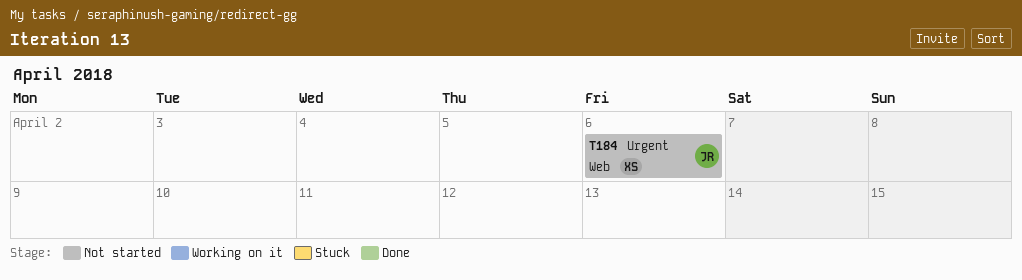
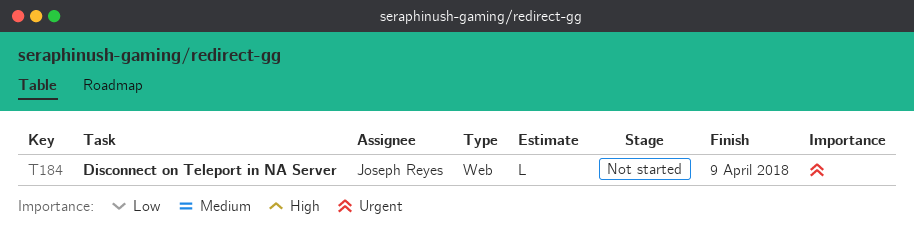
T184, estimate: XS -> L
T184, due: Apr 6 -> Apr 9

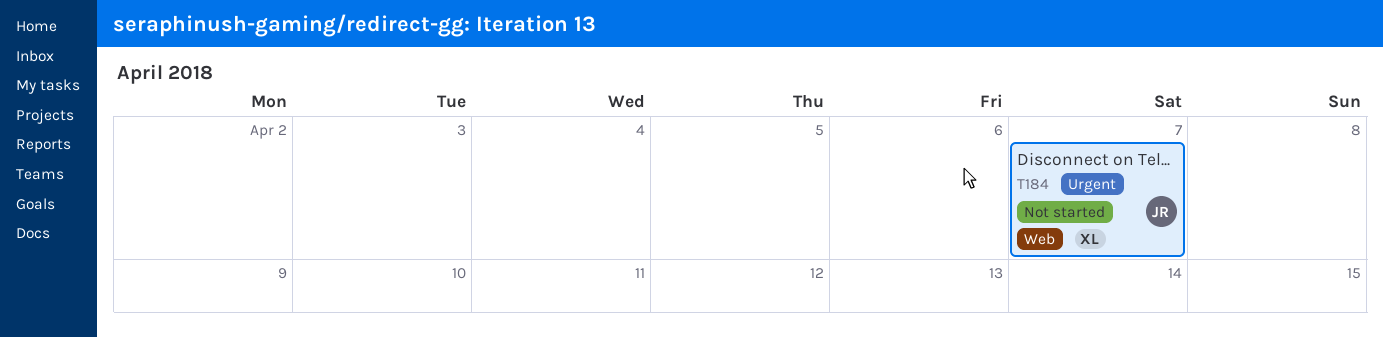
T184, estimate: L -> XL
T184, due: Apr 9 -> Apr 7

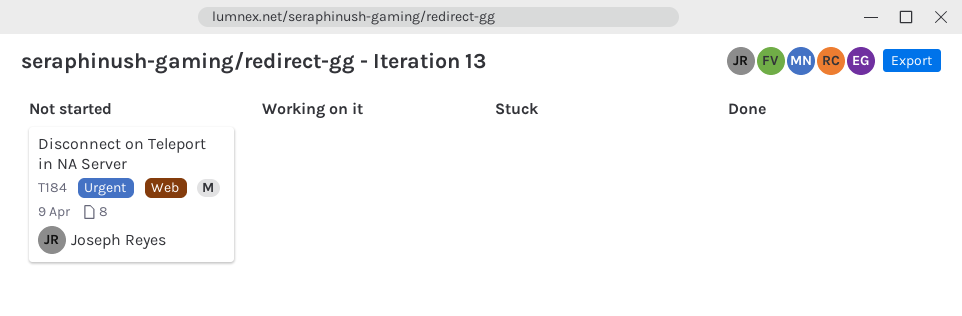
T184, estimate: XL -> M
T184, due: Apr 7 -> Apr 9

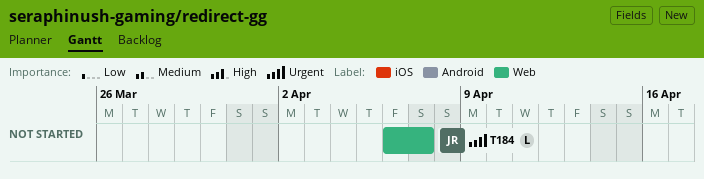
T184, estimate: M -> L
T184, due: Apr 9 -> Apr 7

